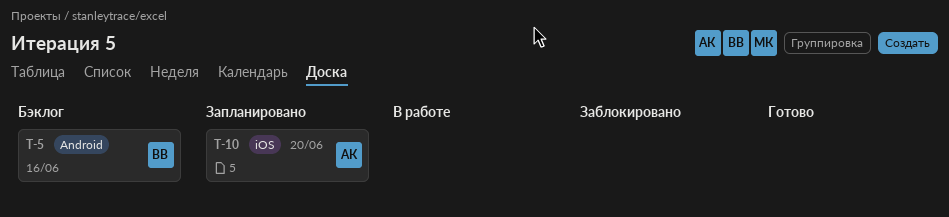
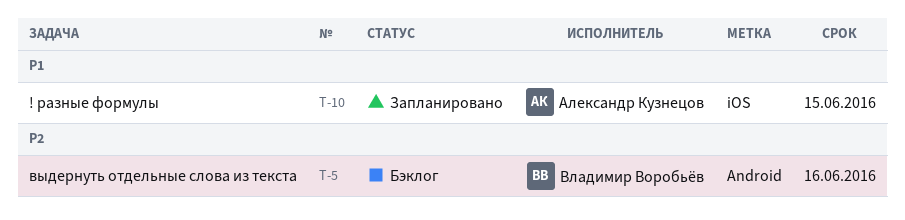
T-10, due: Jun 20 -> Jun 15

